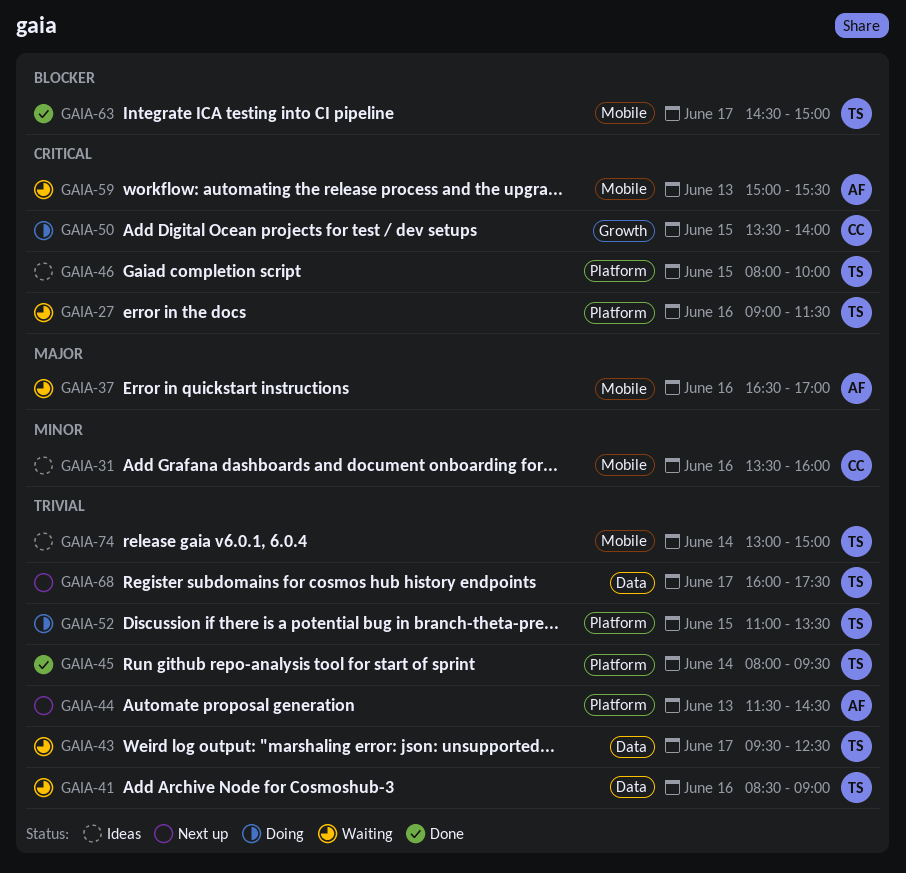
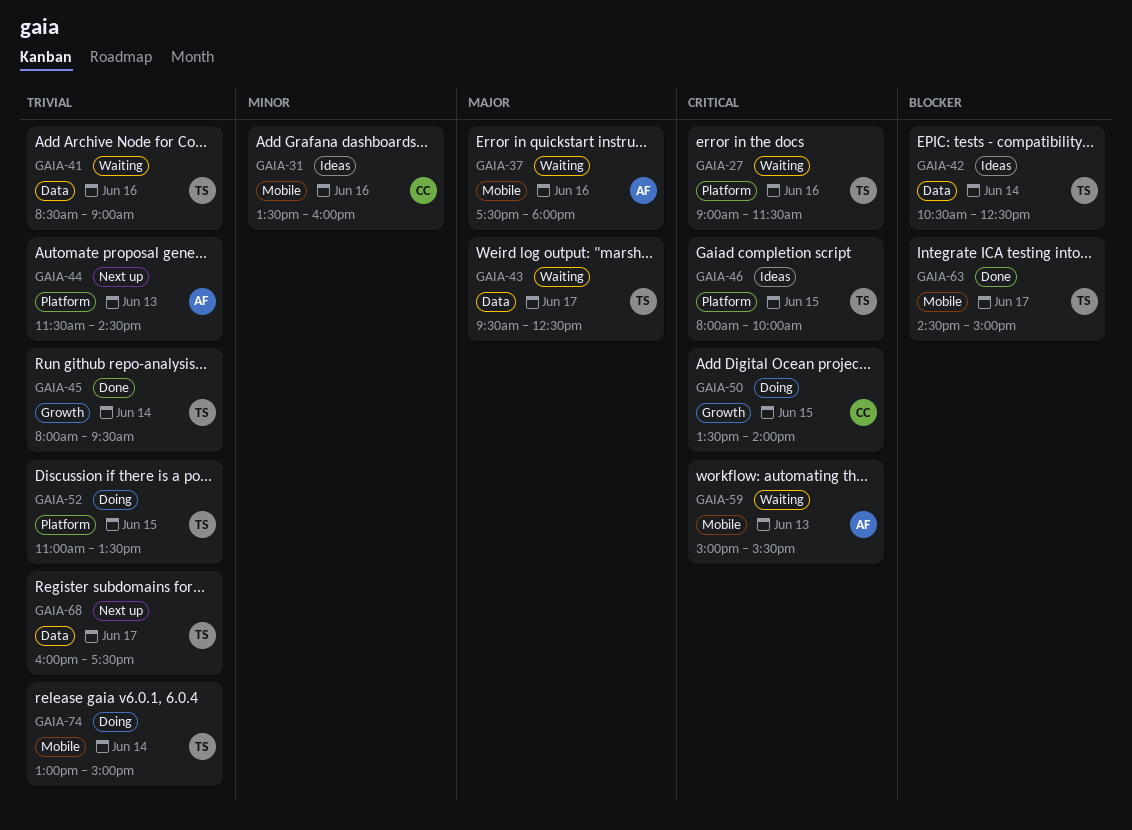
GAIA-37, begins: 16:30 -> 17:30
GAIA-37, ends: 17:00 -> 18:00
GAIA-42: none -> present
GAIA-43, priority: Trivial -> Major
GAIA-45, label: Platform -> Growth
GAIA-74, status: Ideas -> Doing

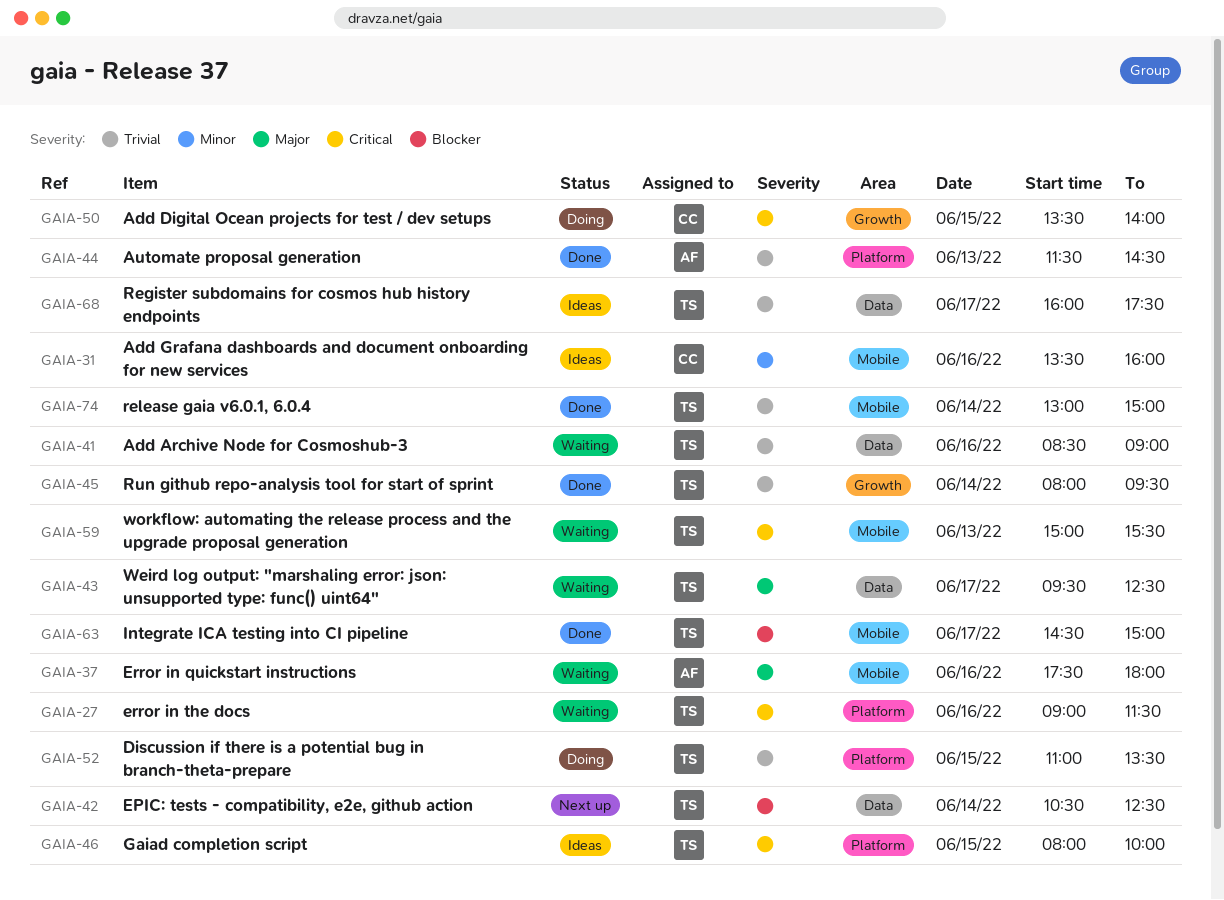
GAIA-42, status: Ideas -> Next up
GAIA-44, status: Next up -> Done
GAIA-59, owner: AF -> TS
GAIA-68, status: Next up -> Ideas
GAIA-74, status: Doing -> Done

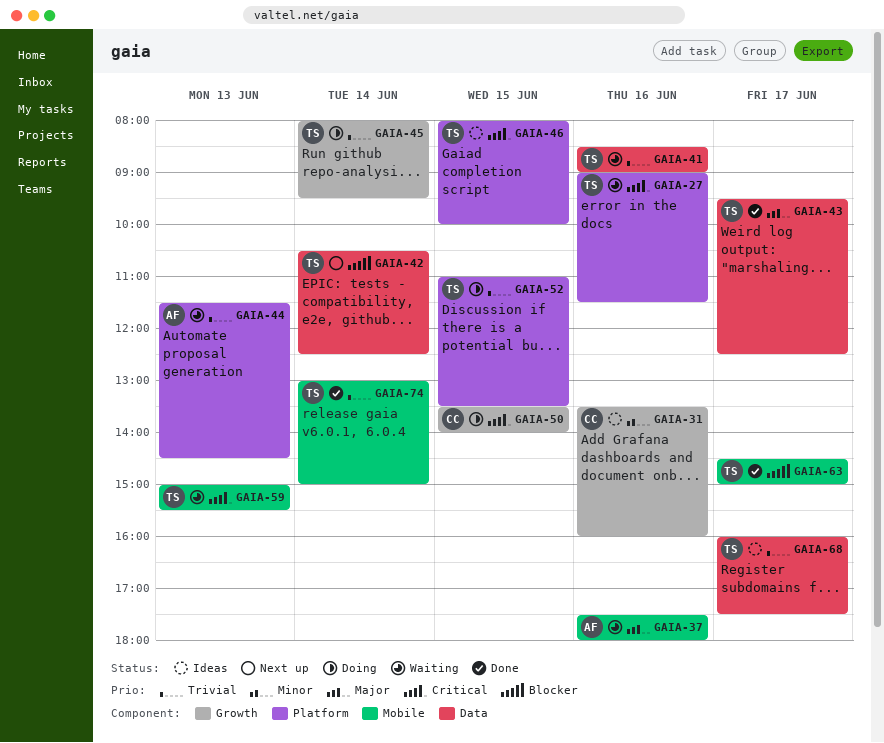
GAIA-31, label: Mobile -> Growth
GAIA-43, status: Waiting -> Done
GAIA-44, status: Done -> Waiting
GAIA-45, status: Done -> Doing

